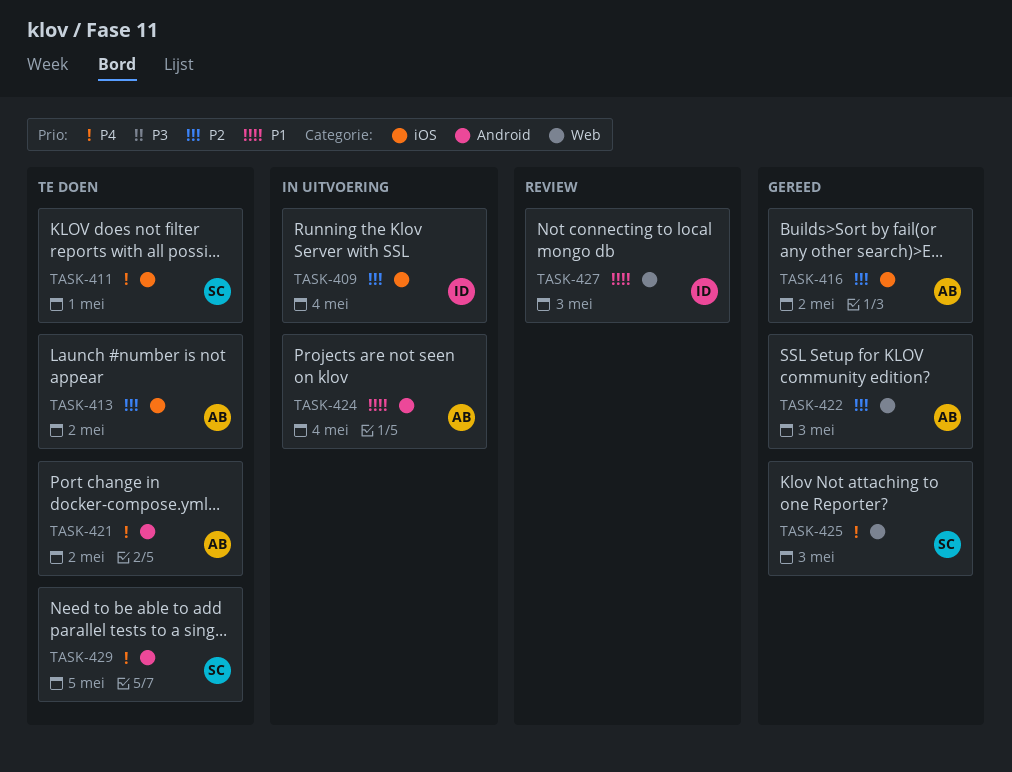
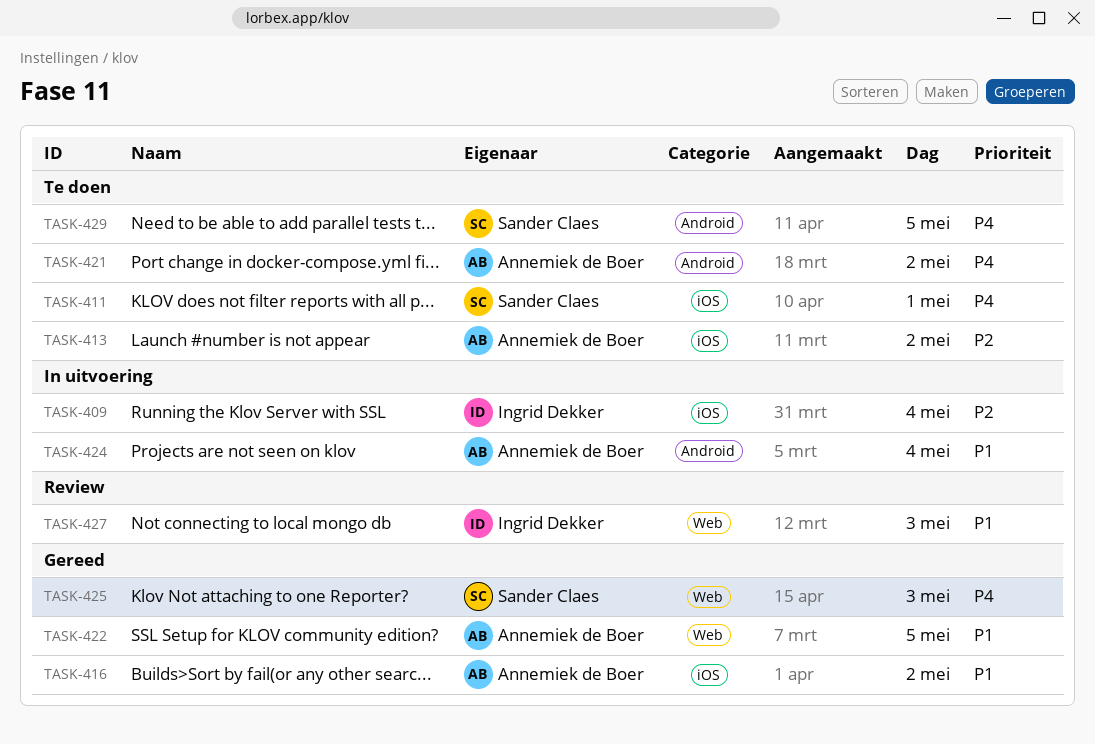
TASK-416, priority: P2 -> P1
TASK-422, priority: P2 -> P1
TASK-422, day: May 3 -> May 5

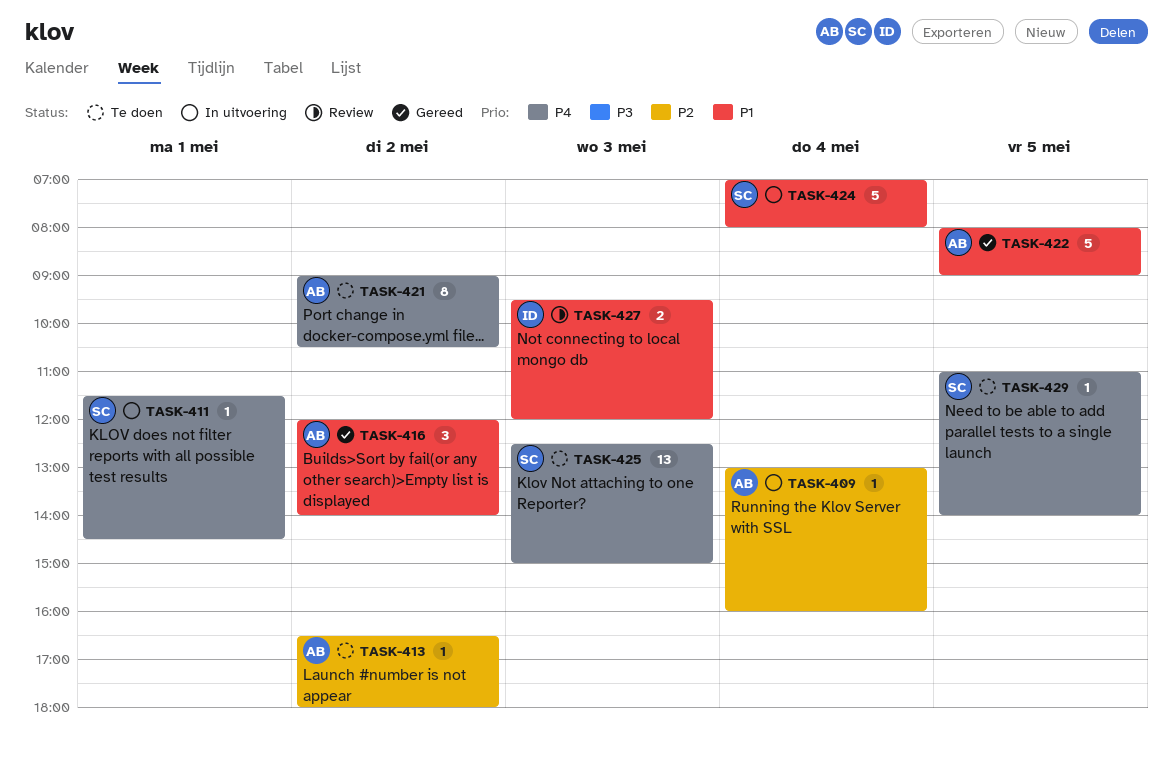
TASK-409, owner: Ingrid Dekker -> Annemiek de Boer
TASK-411, status: Te doen -> In uitvoering
TASK-424, owner: Annemiek de Boer -> Sander Claes
TASK-425, status: Gereed -> Te doen

